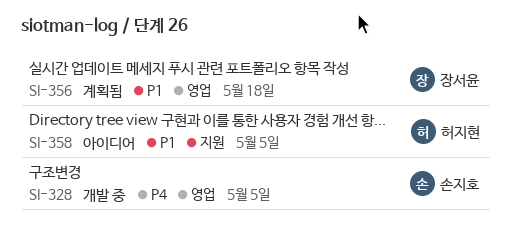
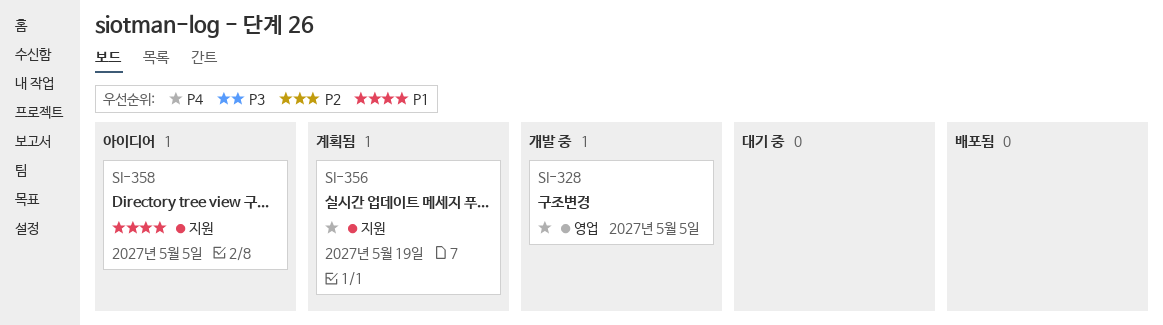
SI-356, priority: P1 -> P4
SI-356, label: 영업 -> 지원
SI-356, due: May 18 -> May 19

